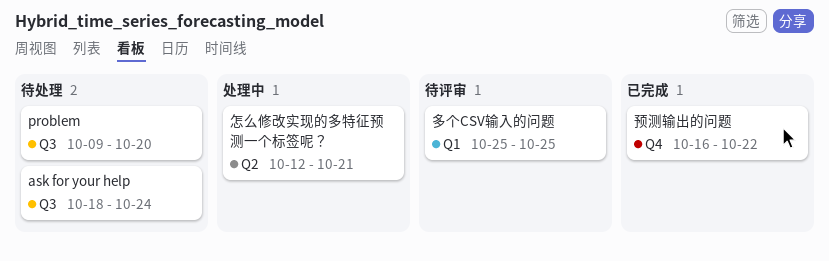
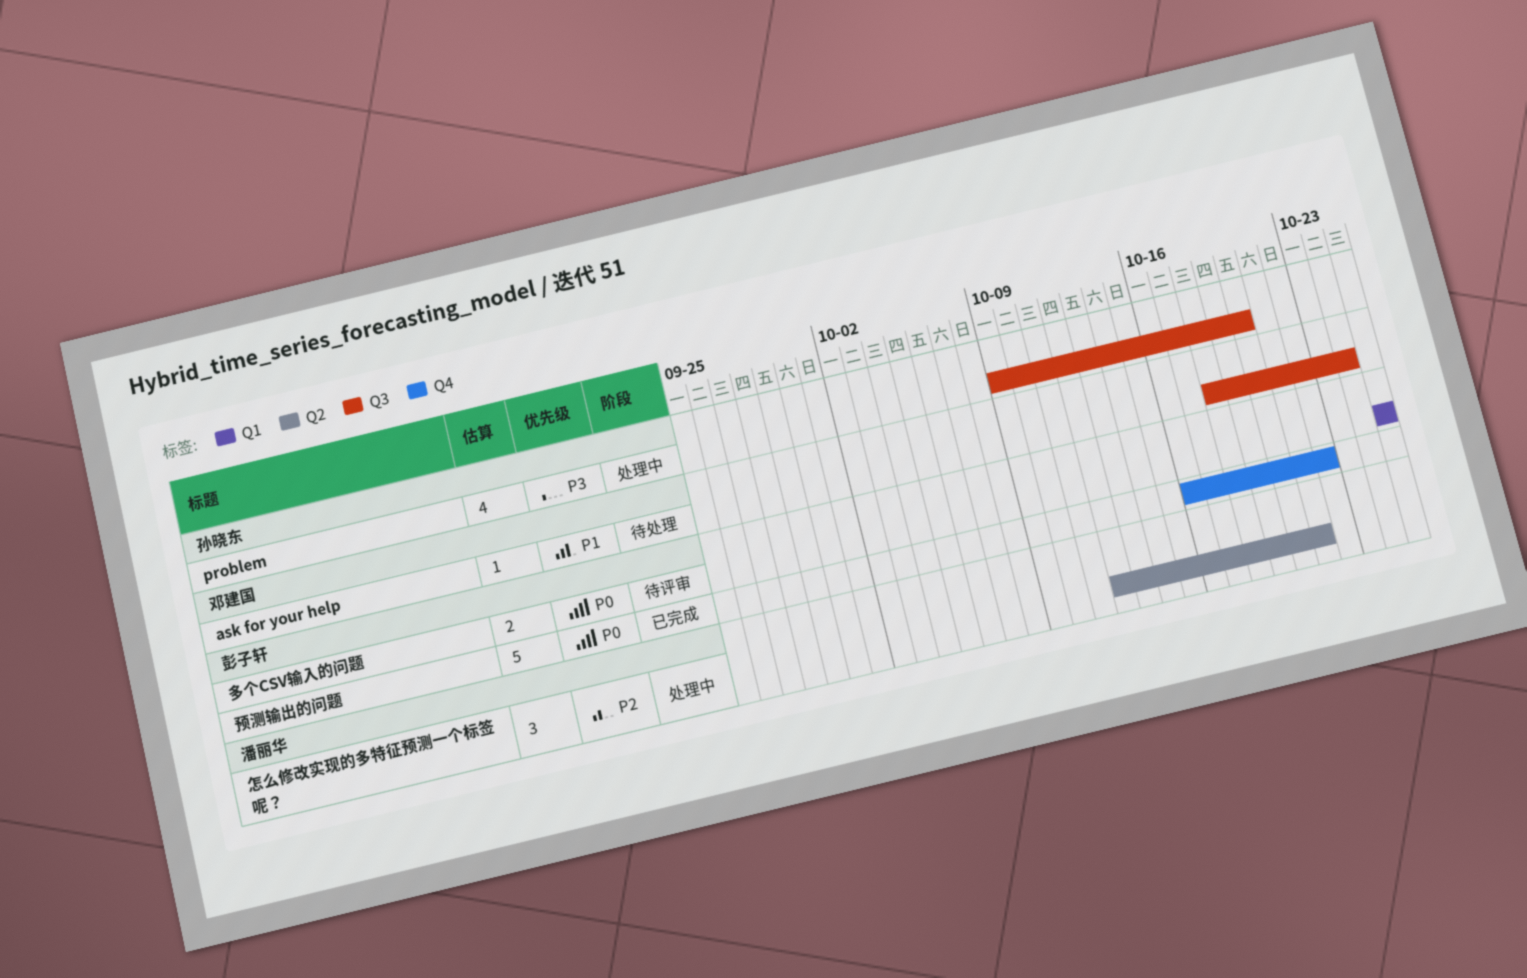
problem, status: 待处理 -> 处理中

